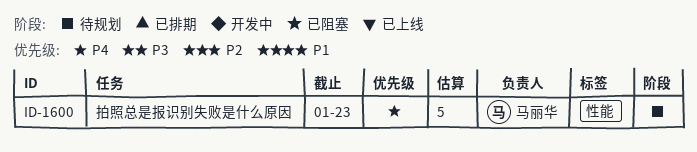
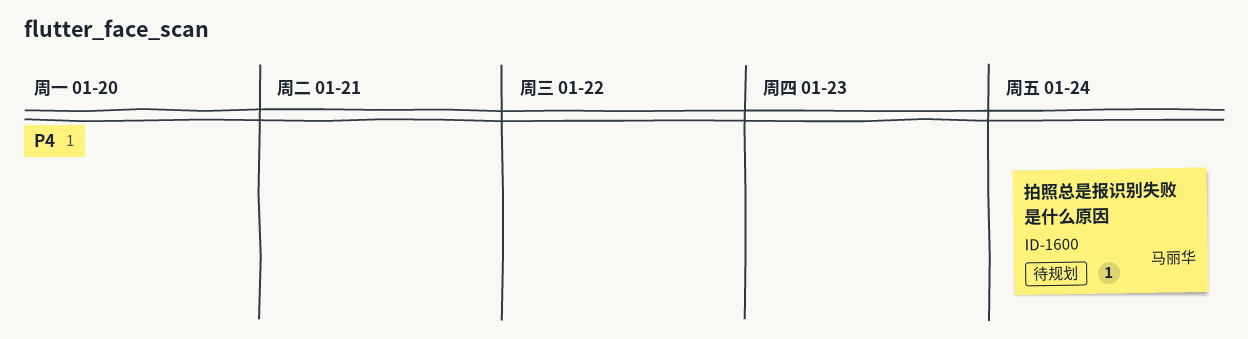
ID-1600, estimate: 5 -> 1
ID-1600, due: Jan 23 -> Jan 24

